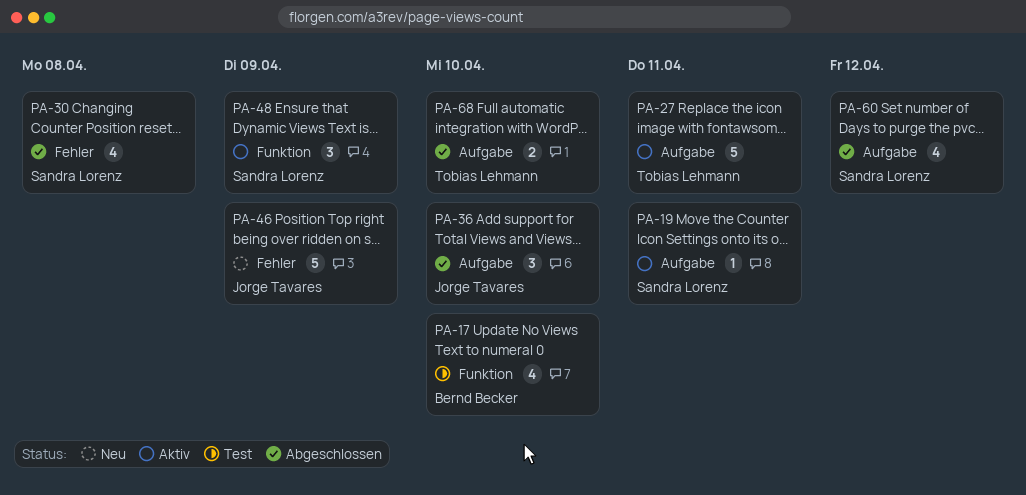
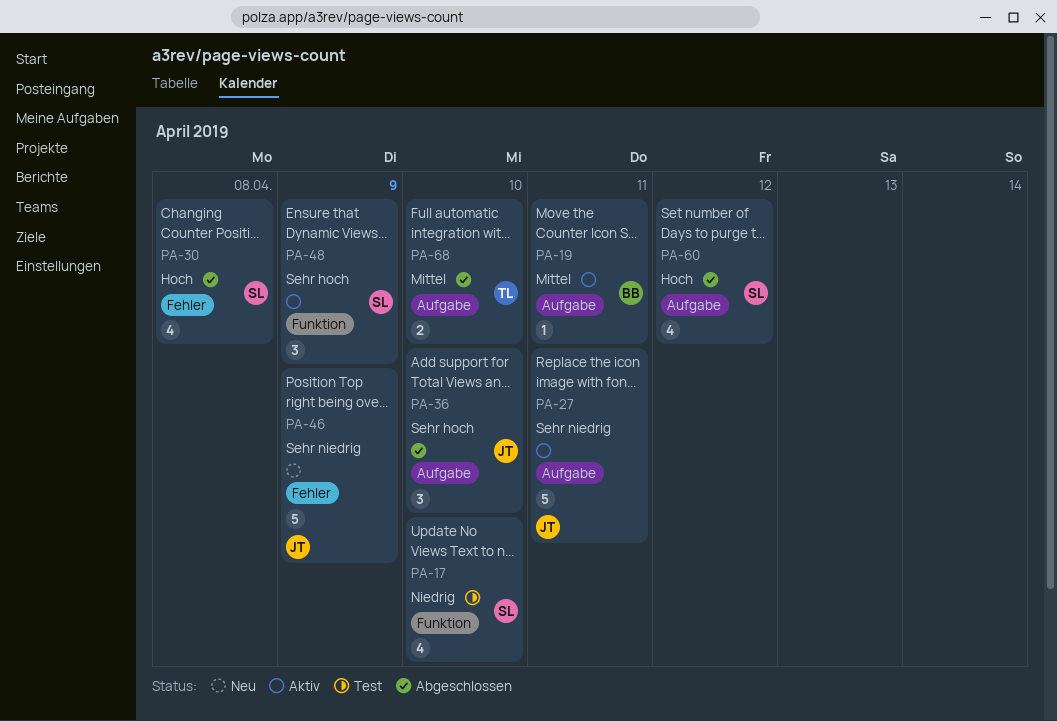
PA-17, owner: Bernd Becker -> Sandra Lorenz
PA-19, owner: Sandra Lorenz -> Bernd Becker
PA-27, owner: Tobias Lehmann -> Jorge Tavares

